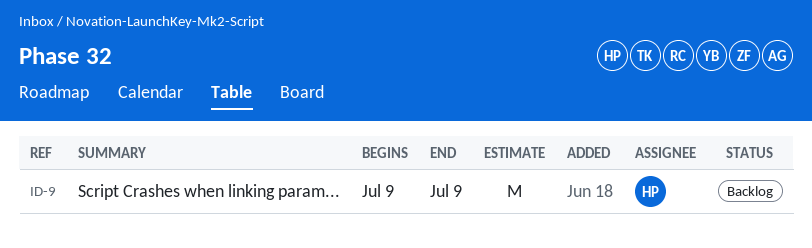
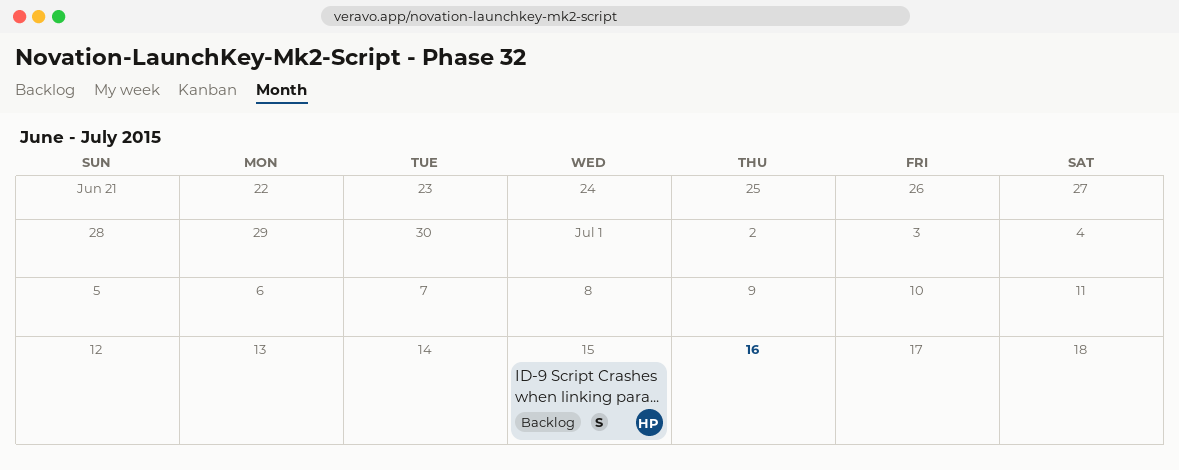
ID-9, estimate: M -> S
ID-9, due: Jul 9 -> Jul 15

